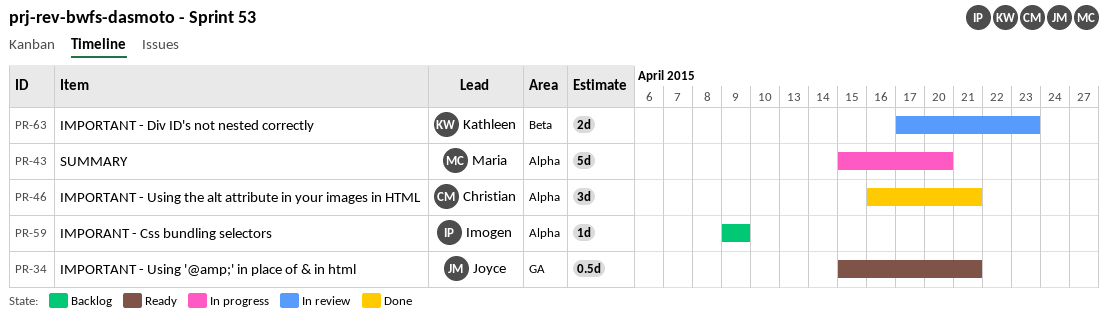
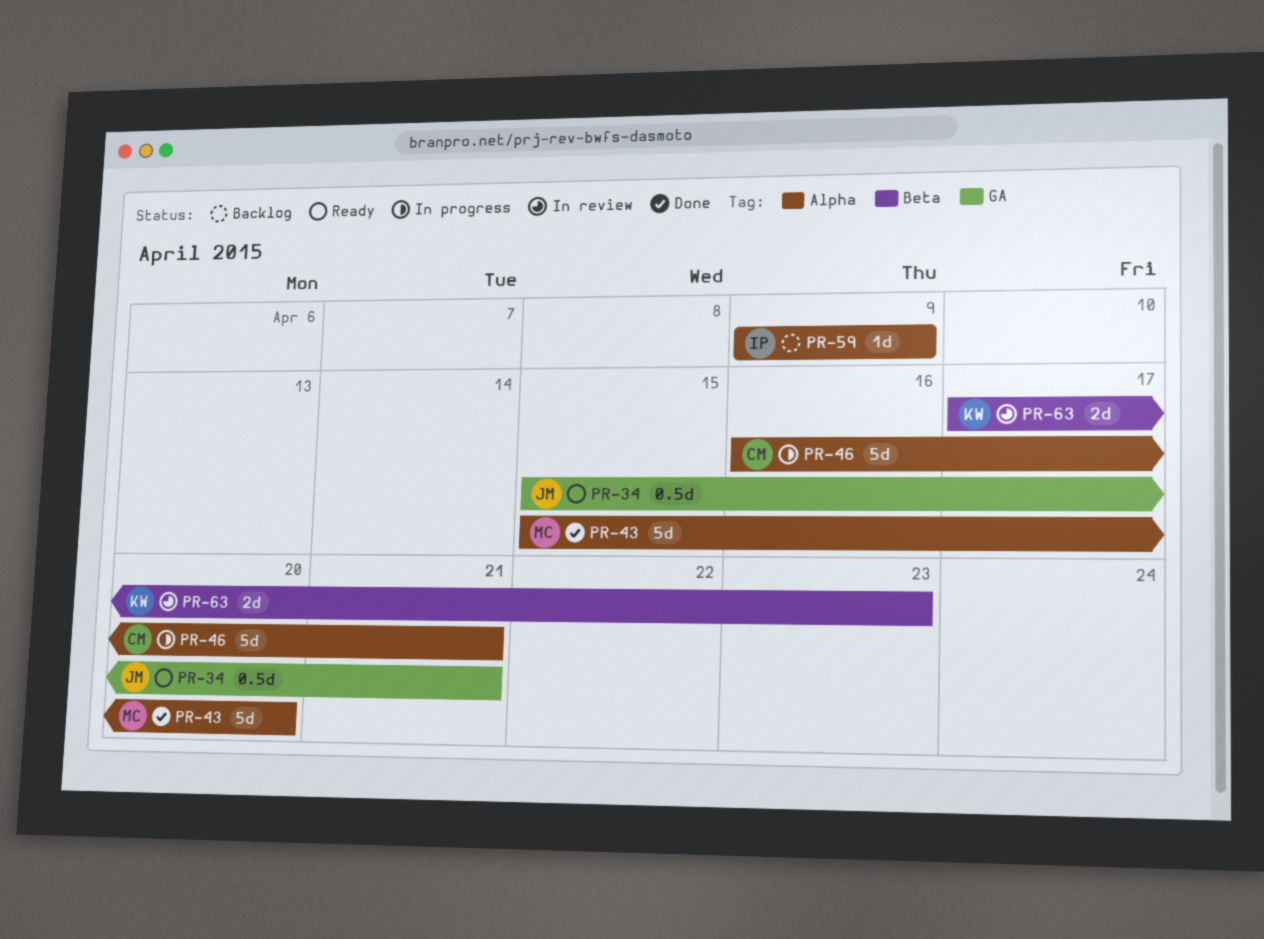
PR-43, status: In progress -> Done
PR-46, status: Done -> In progress
PR-46, estimate: 3d -> 5d

